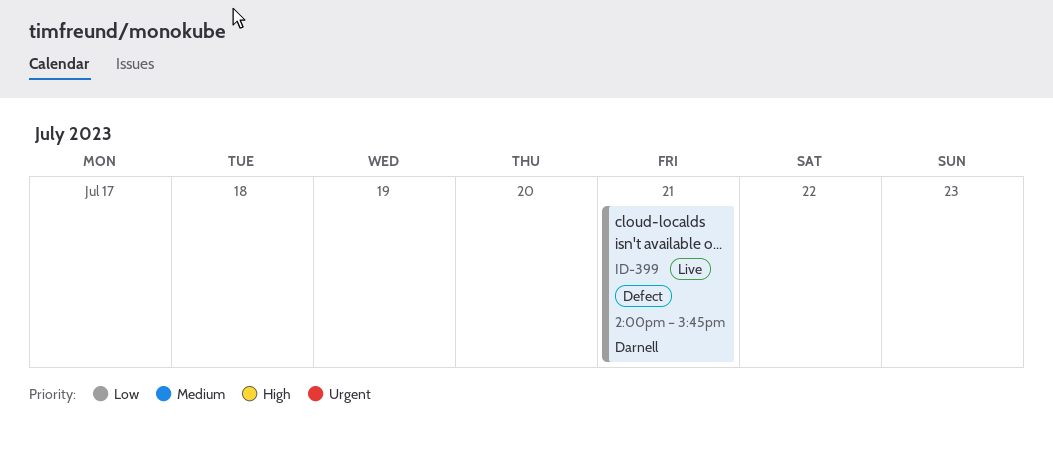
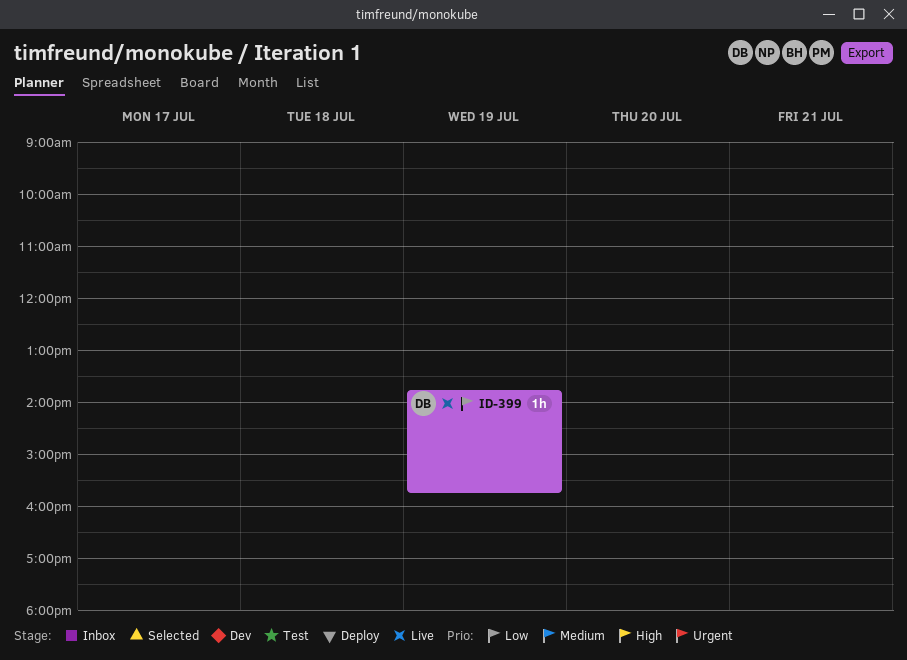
ID-399, day: Jul 21 -> Jul 19
ID-399, begins: 14:00 -> 13:45

